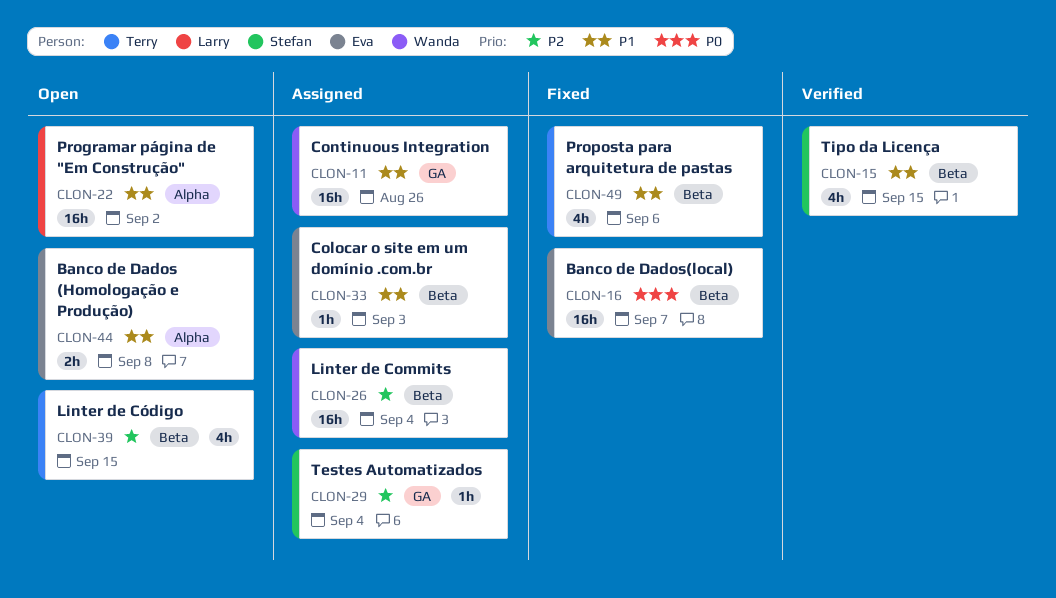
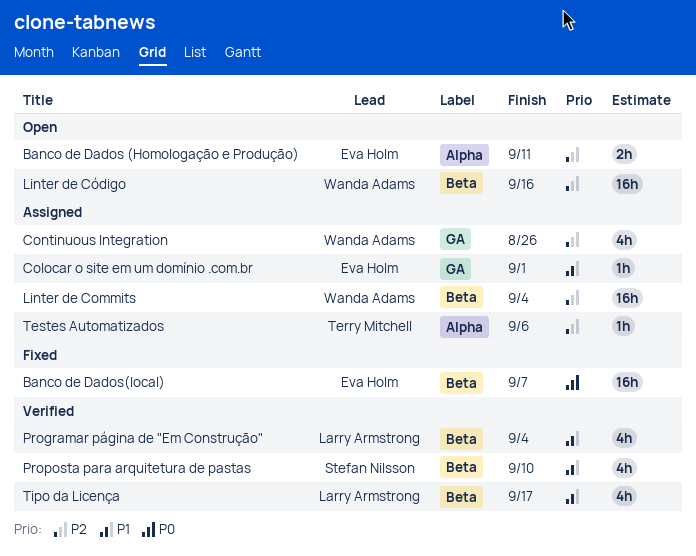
Banco de Dados (Homologação e Produção), priority: P1 -> P2
Banco de Dados (Homologação e Produção), due: Sep 8 -> Sep 11
Colocar o site em um domínio .com.br, label: Beta -> GA
Colocar o site em um domínio .com.br, due: Sep 3 -> Sep 1
Continuous Integration, priority: P1 -> P2
Continuous Integration, estimate: 16h -> 4h
Linter de Código, owner: Terry Mitchell -> Wanda Adams
Linter de Código, estimate: 4h -> 16h
Linter de Código, due: Sep 15 -> Sep 16
Programar página de "Em Construção", status: Open -> Verified
Programar página de "Em Construção", label: Alpha -> Beta
Programar página de "Em Construção", estimate: 16h -> 4h
Programar página de "Em Construção", due: Sep 2 -> Sep 4
Proposta para arquitetura de pastas, status: Fixed -> Verified
Proposta para arquitetura de pastas, owner: Terry Mitchell -> Stefan Nilsson
Proposta para arquitetura de pastas, due: Sep 6 -> Sep 10
Testes Automatizados, owner: Stefan Nilsson -> Terry Mitchell
Testes Automatizados, label: GA -> Alpha
Testes Automatizados, due: Sep 4 -> Sep 6
Tipo da Licença, owner: Stefan Nilsson -> Larry Armstrong
Tipo da Licença, due: Sep 15 -> Sep 17

